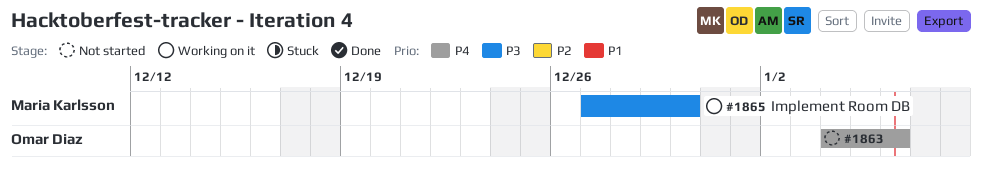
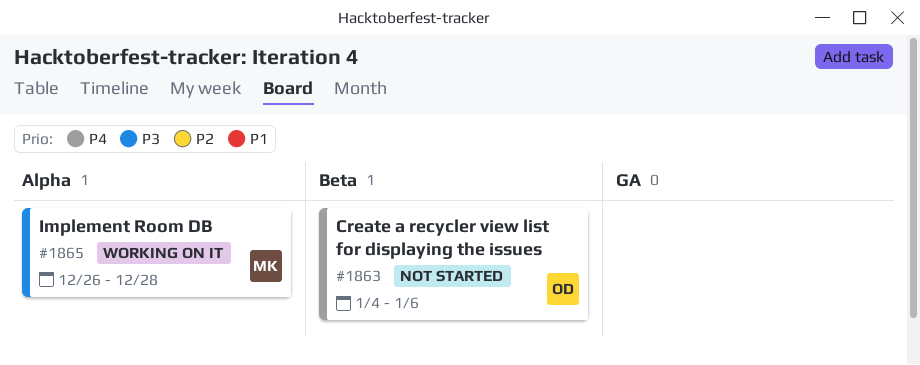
#1865, start: Dec 27 -> Dec 26
#1865, due: Dec 30 -> Dec 28

